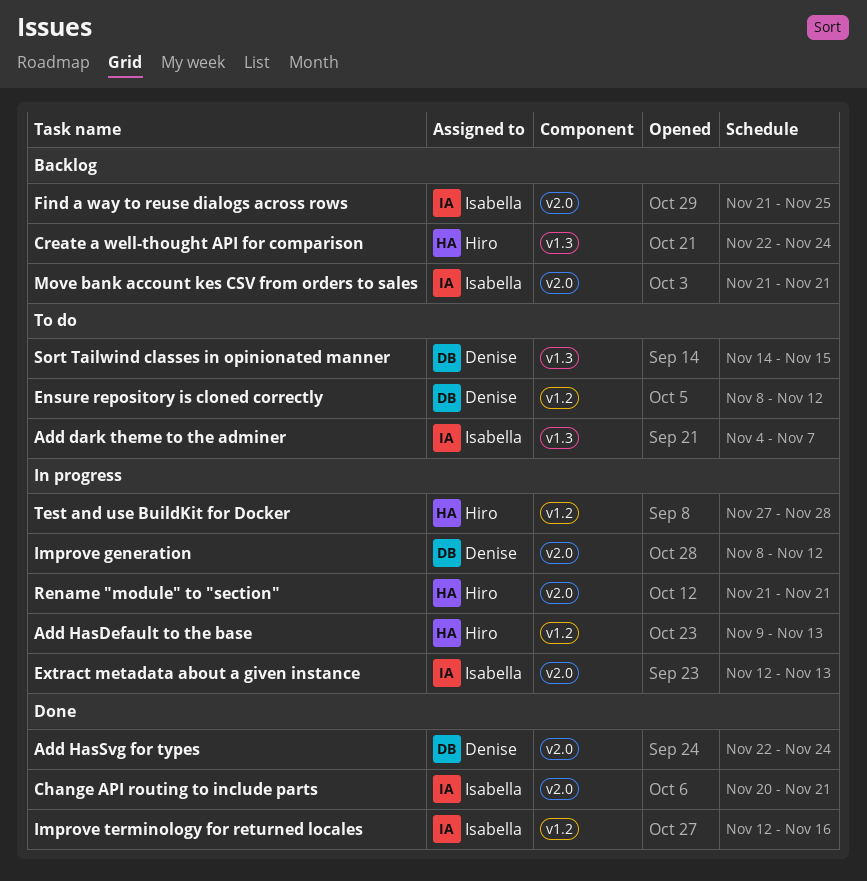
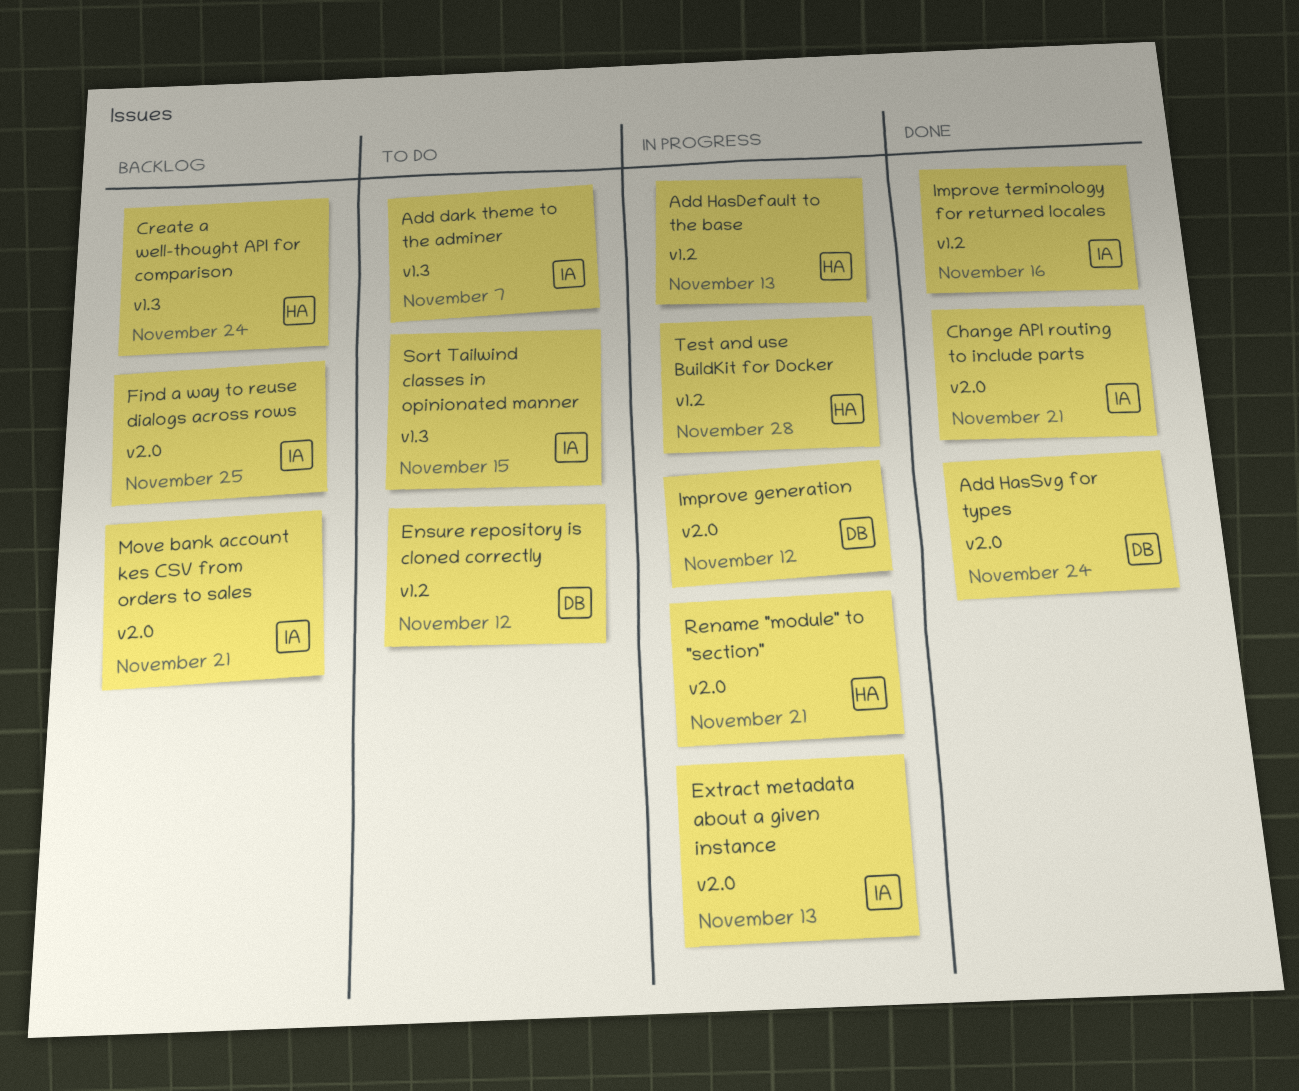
Sort Tailwind classes in opinionated manner, owner: Denise -> Isabella

